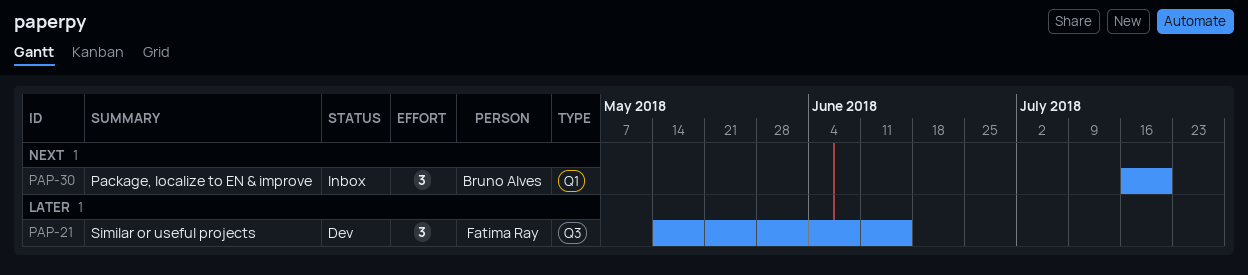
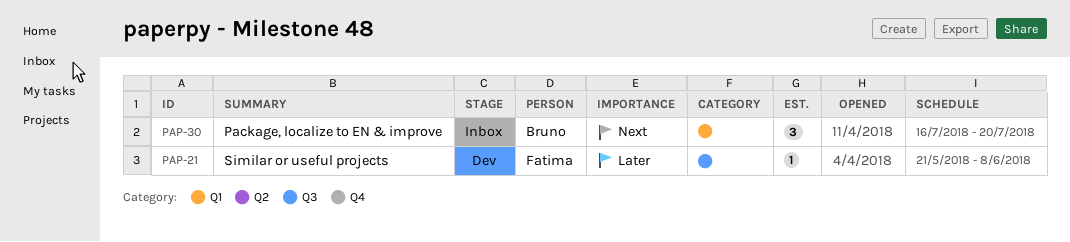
PAP-21, estimate: 3 -> 1
PAP-21, start: May 14 -> May 21
PAP-21, due: Jun 15 -> Jun 8

